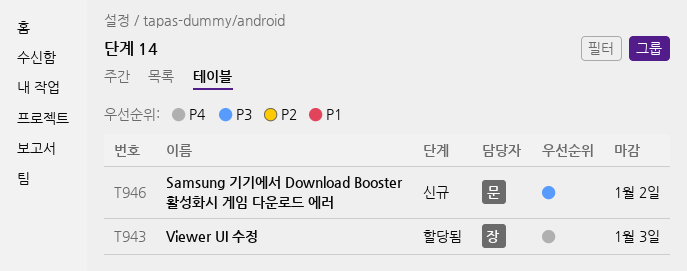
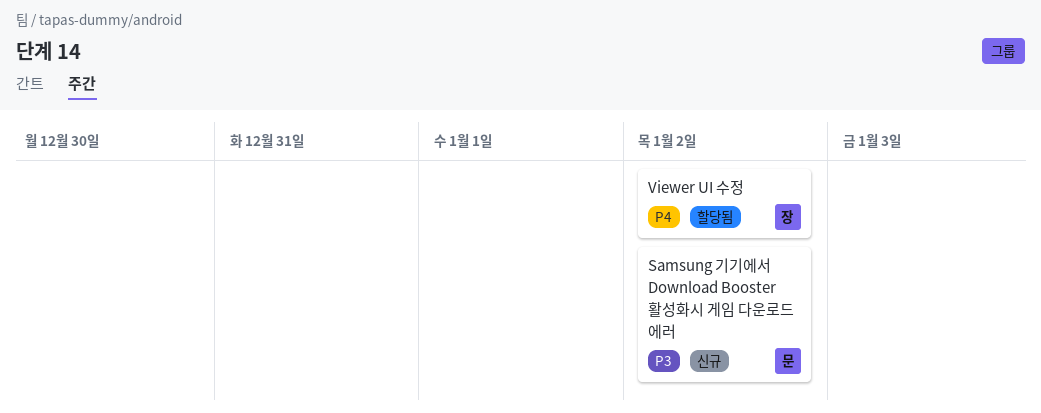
Viewer UI 수정, due: Jan 3 -> Jan 2

